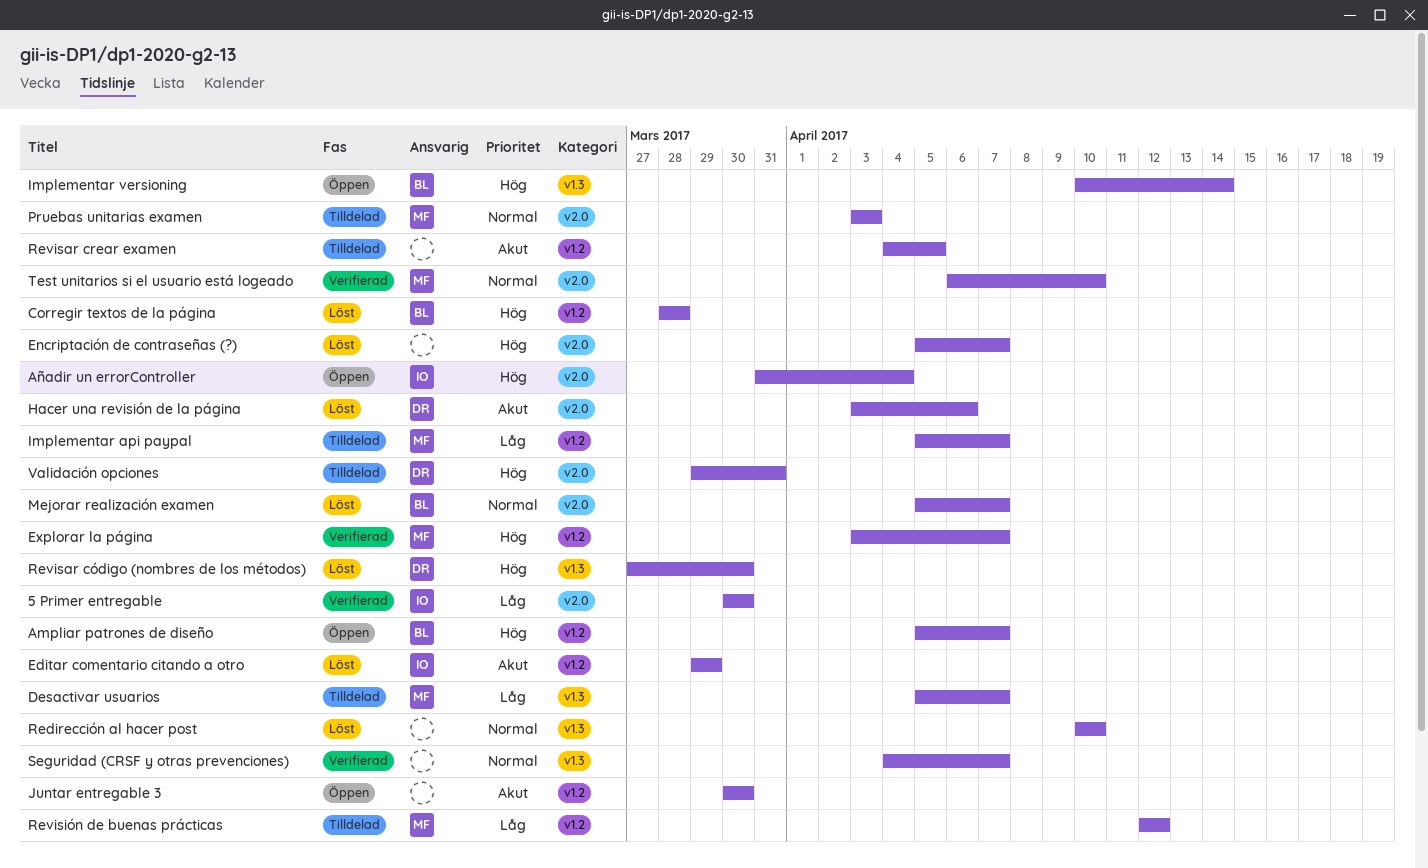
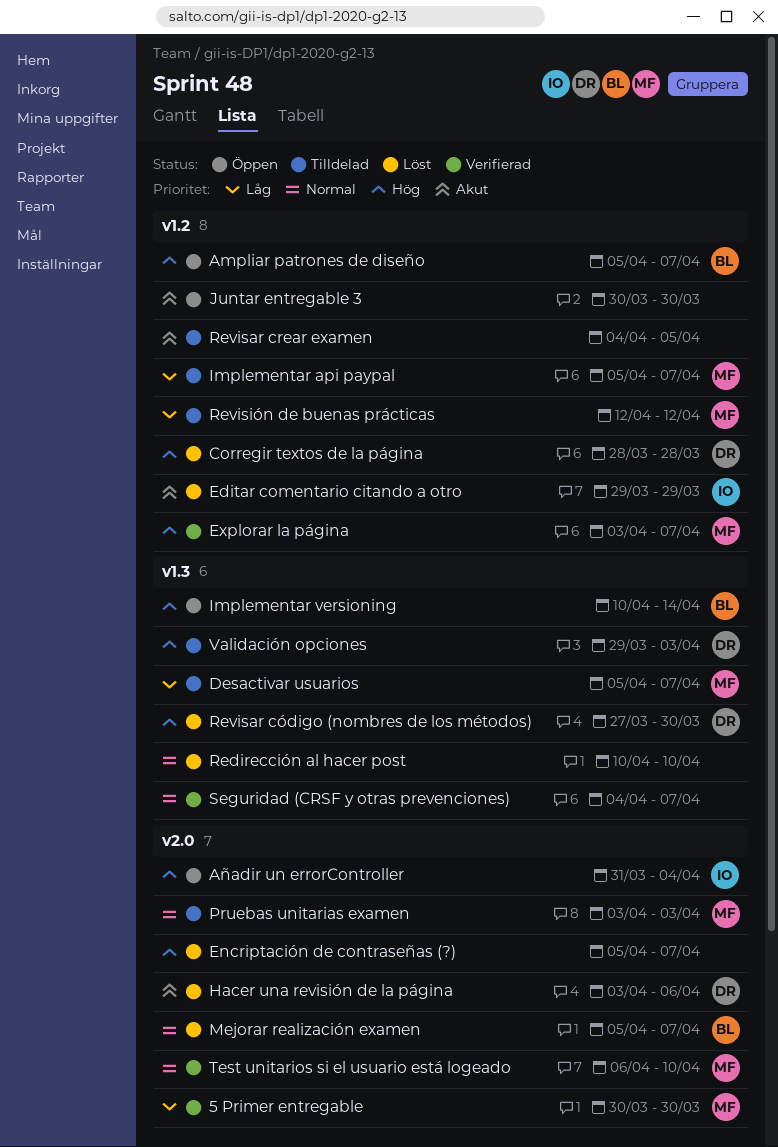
5 Primer entregable, owner: IO -> MF
Corregir textos de la página, owner: BL -> DR
Validación opciones, label: v2.0 -> v1.3
Validación opciones, due: Mar 31 -> Apr 3

